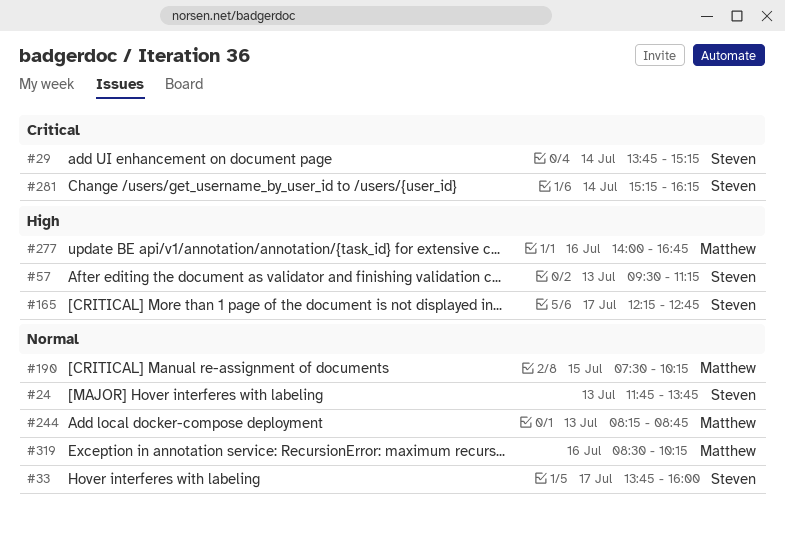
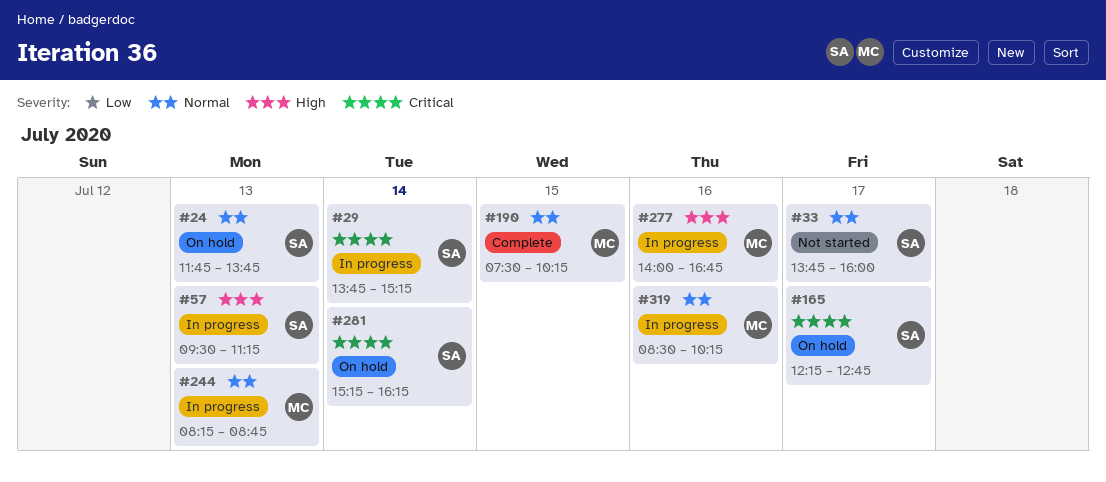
#165, priority: High -> Critical

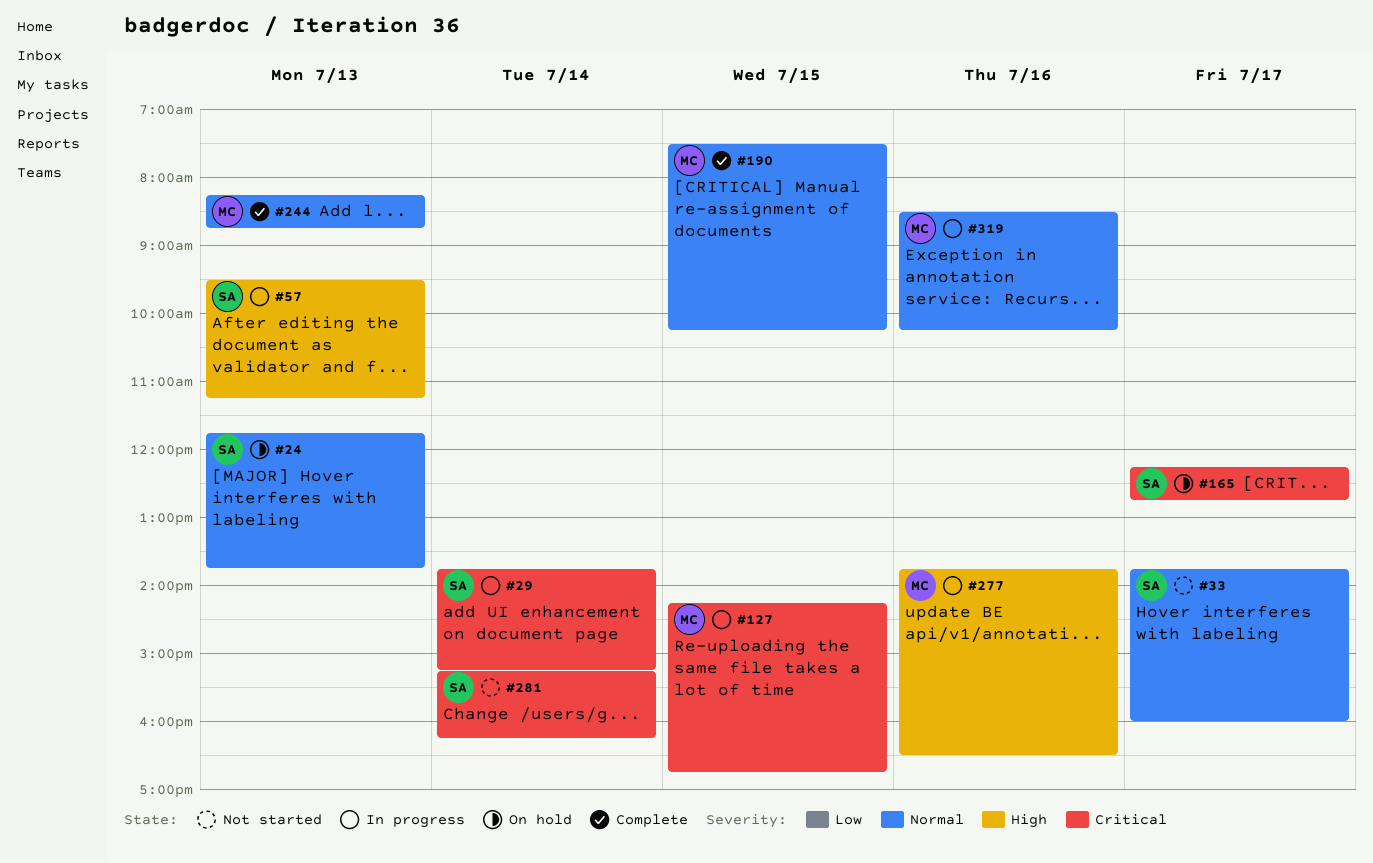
#127: none -> present
#244, status: In progress -> Complete
#277, begins: 14:00 -> 13:45
#277, ends: 16:45 -> 16:30
#281, status: On hold -> Not started

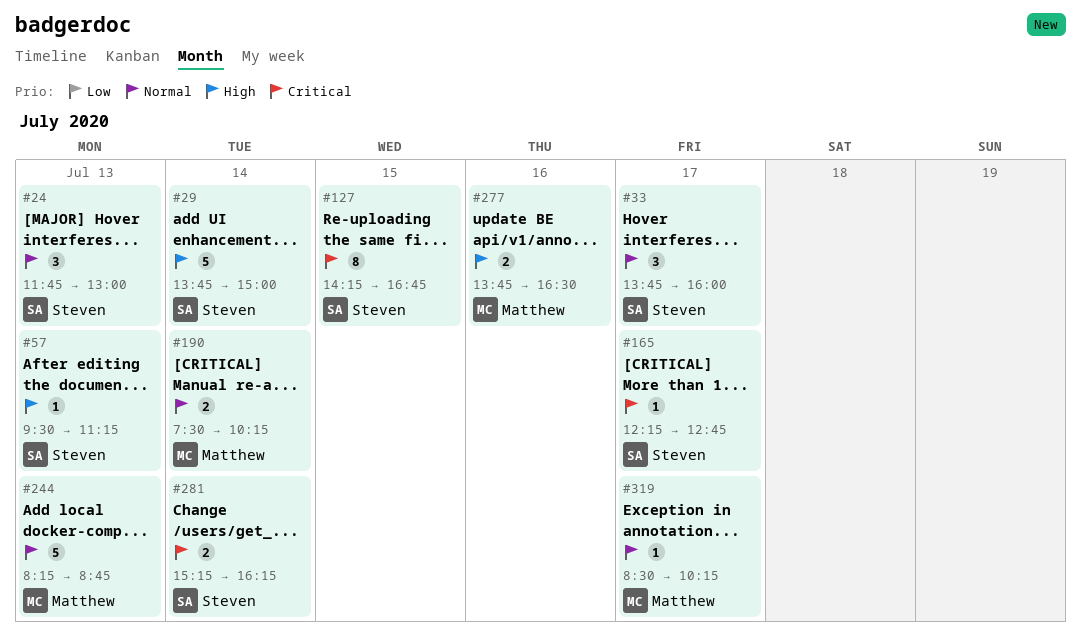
#24, ends: 13:45 -> 13:00
#29, priority: Critical -> High
#29, ends: 15:15 -> 15:00
#127, owner: Matthew -> Steven
#190, day: Jul 15 -> Jul 14
#319, day: Jul 16 -> Jul 17

